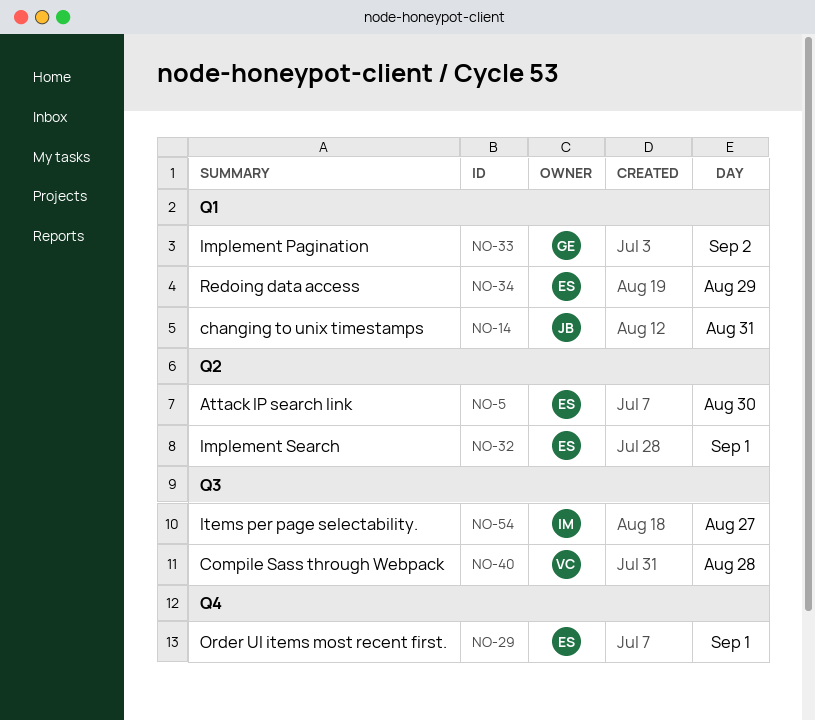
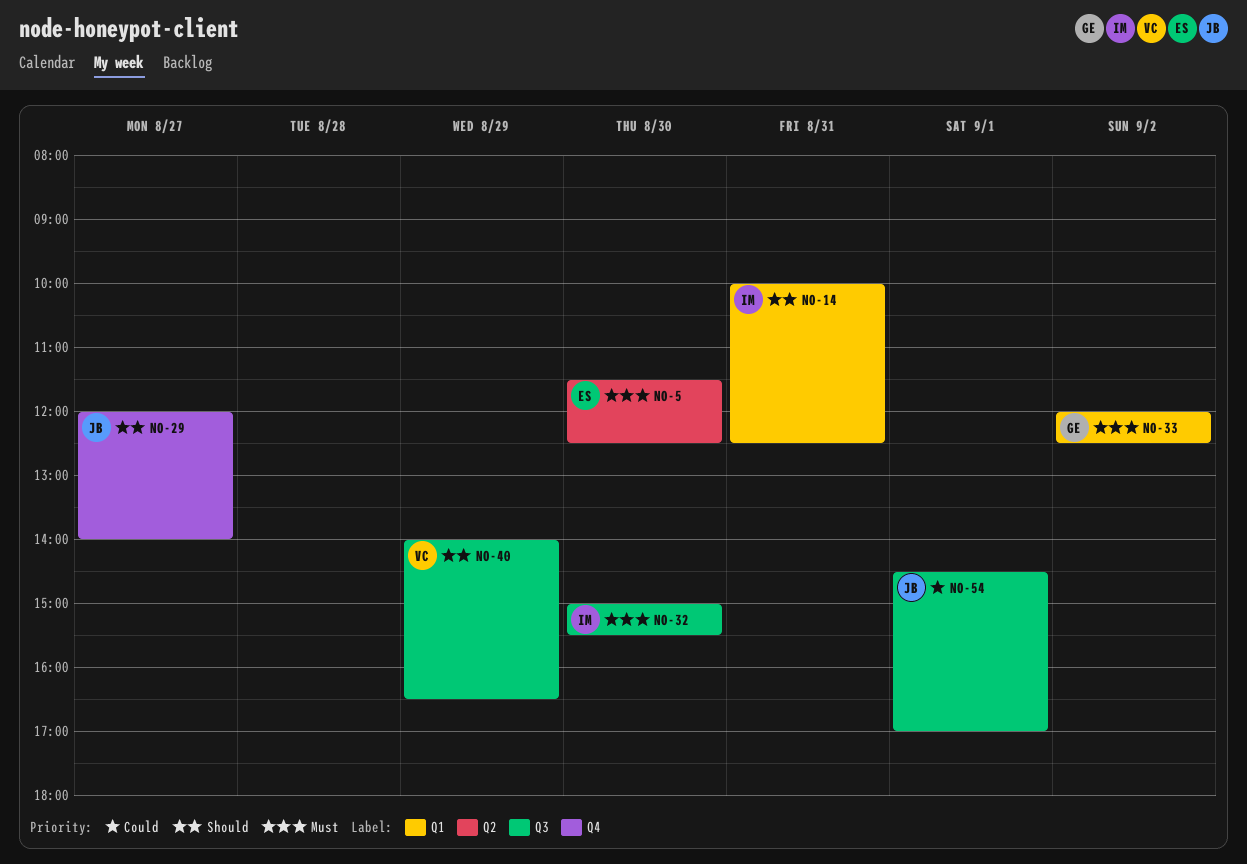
NO-14, owner: JB -> IM
NO-29, owner: ES -> JB
NO-29, day: Sep 1 -> Aug 27
NO-32, owner: ES -> IM
NO-32, label: Q2 -> Q3
NO-32, day: Sep 1 -> Aug 30
NO-34: present -> none
NO-40, day: Aug 28 -> Aug 29
NO-54, owner: IM -> JB
NO-54, day: Aug 27 -> Sep 1

